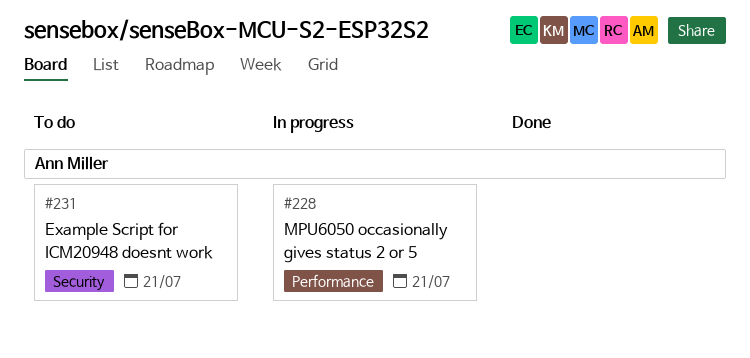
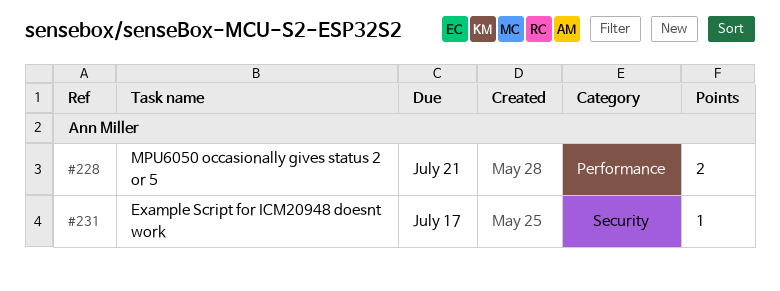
#231, due: Jul 21 -> Jul 17

